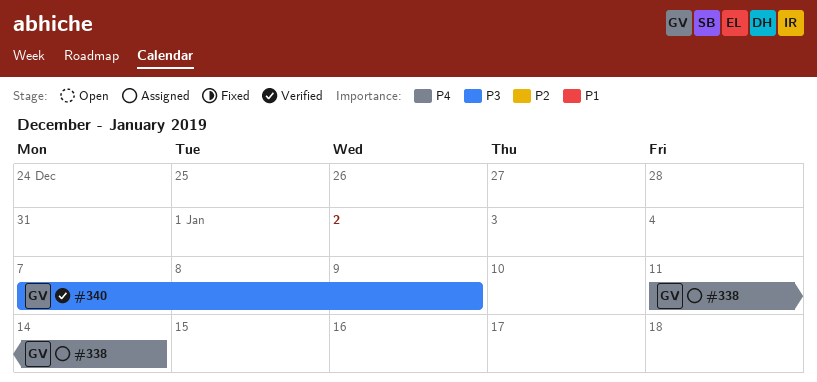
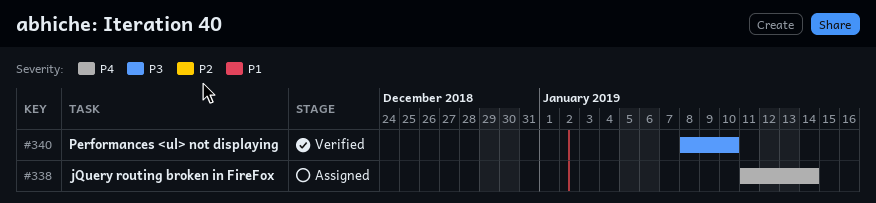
#340, start: Jan 7 -> Jan 8
#340, due: Jan 9 -> Jan 10

